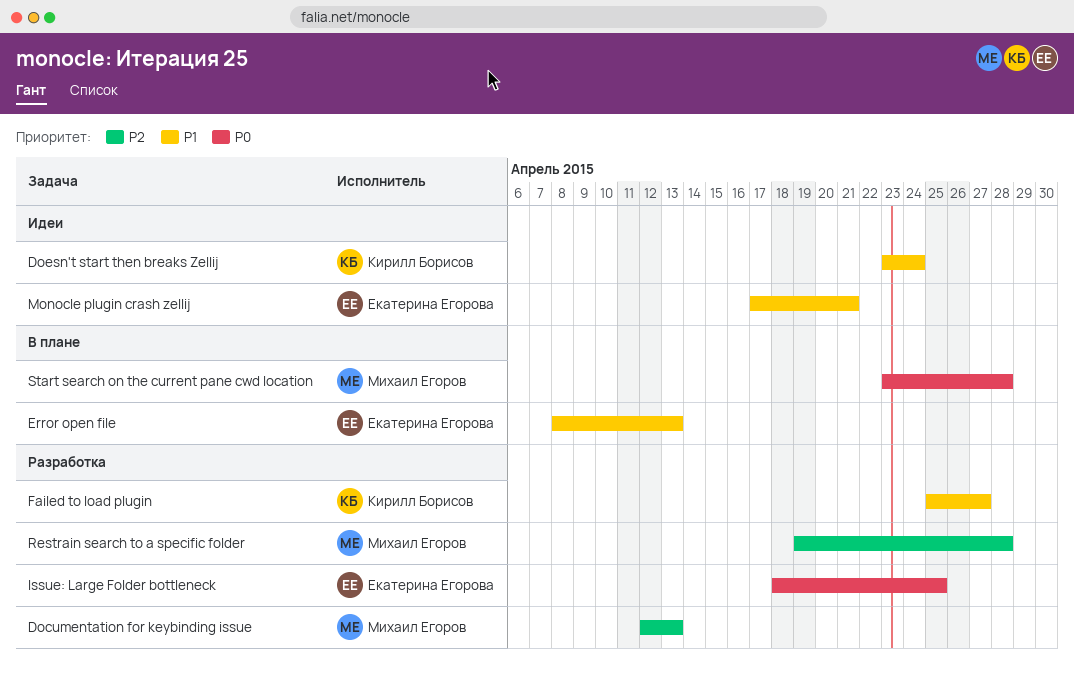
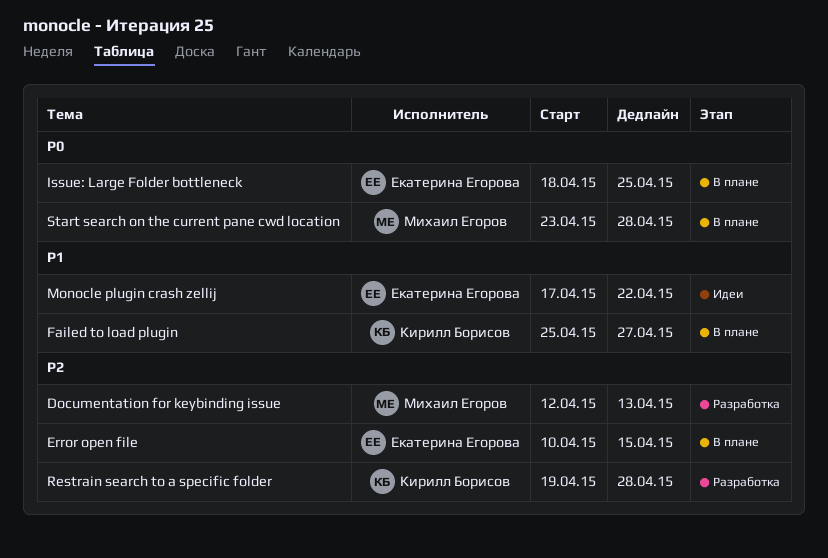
Doesn't start then breaks Zellij: present -> none
Error open file, priority: P1 -> P2
Error open file, start: Apr 8 -> Apr 10
Error open file, due: Apr 13 -> Apr 15
Failed to load plugin, status: Разработка -> В плане
Issue: Large Folder bottleneck, status: Разработка -> В плане
Monocle plugin crash zellij, due: Apr 21 -> Apr 22
Restrain search to a specific folder, owner: Михаил Егоров -> Кирилл Борисов

